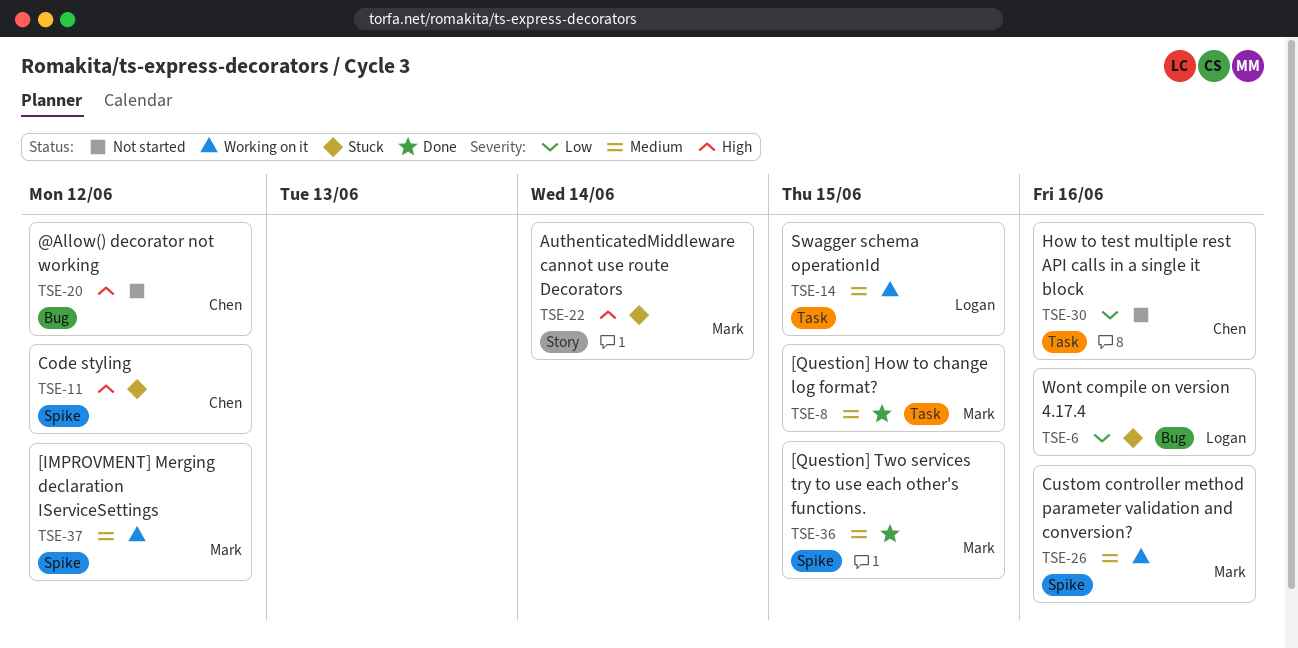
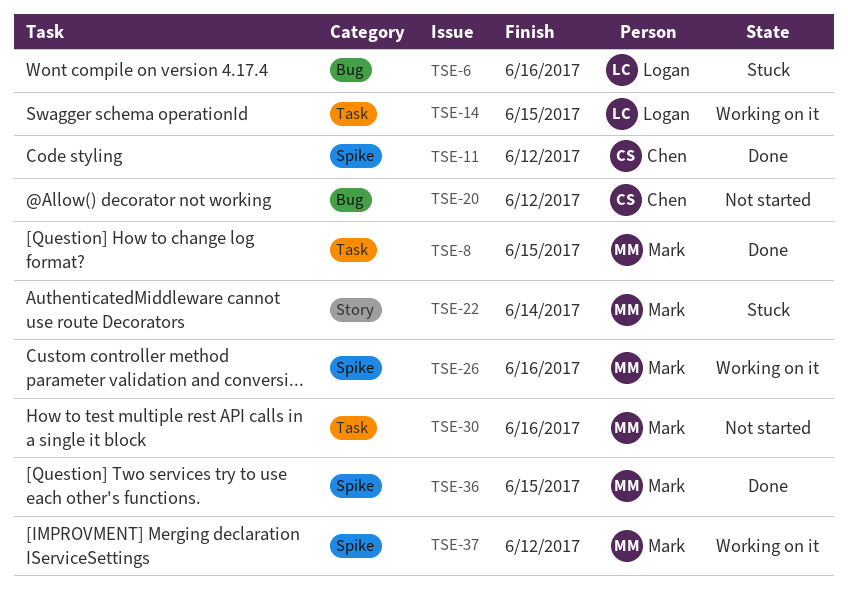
TSE-11, status: Stuck -> Done
TSE-30, owner: Chen -> Mark

